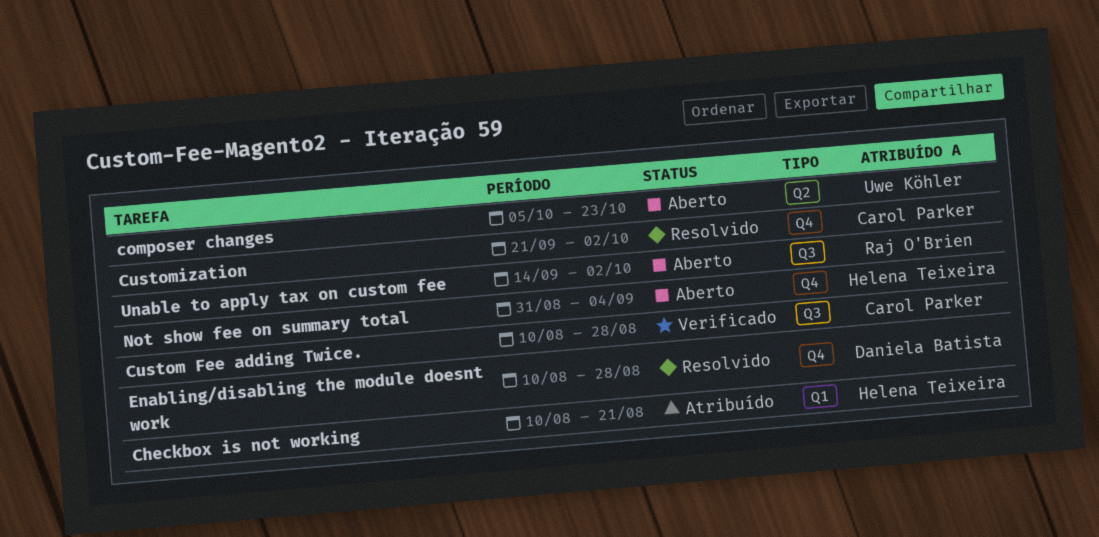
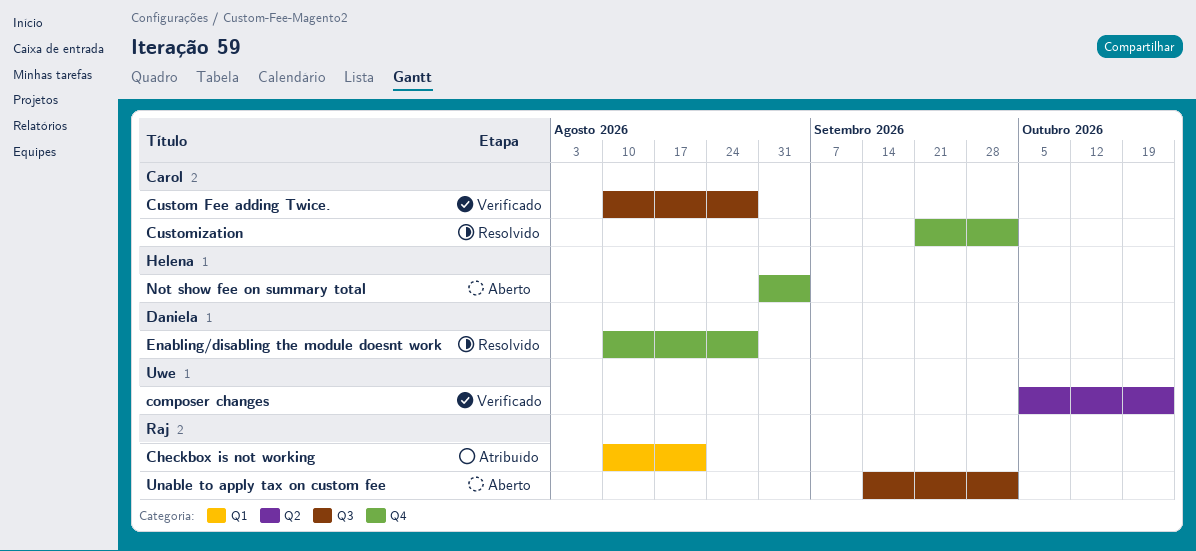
Checkbox is not working, owner: Helena Teixeira -> Raj O'Brien
composer changes, status: Aberto -> Verificado

